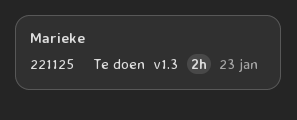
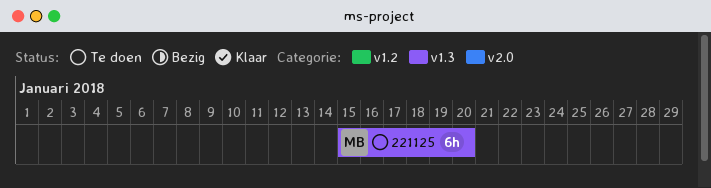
221125, estimate: 2h -> 6h
221125, due: Jan 23 -> Jan 20

